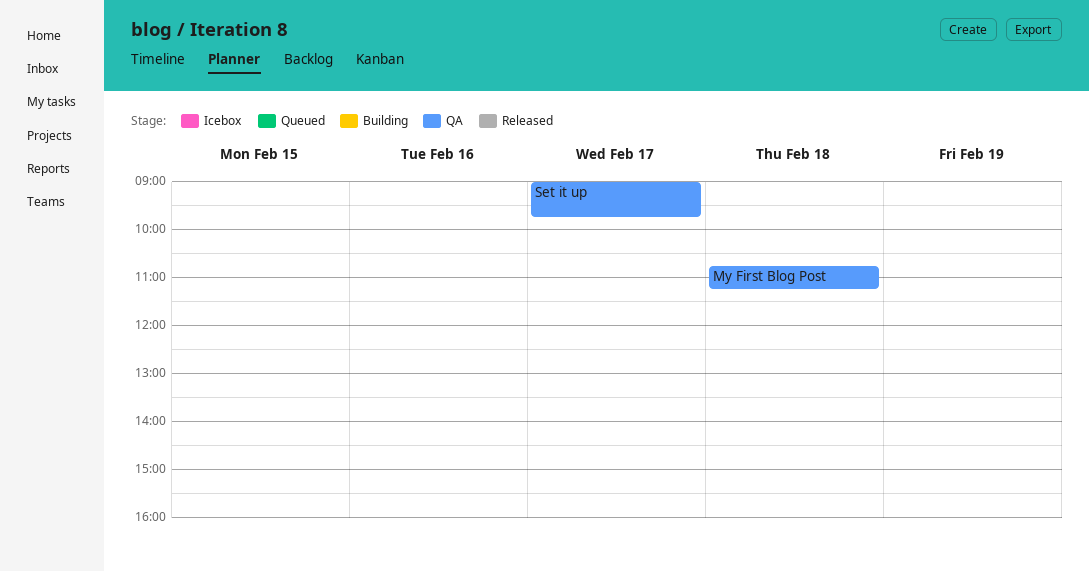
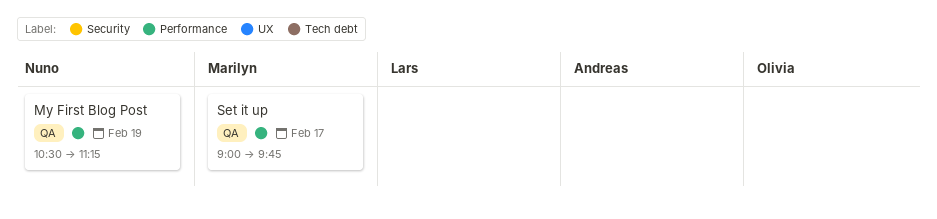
My First Blog Post, day: Feb 18 -> Feb 19
My First Blog Post, begins: 10:45 -> 10:30

